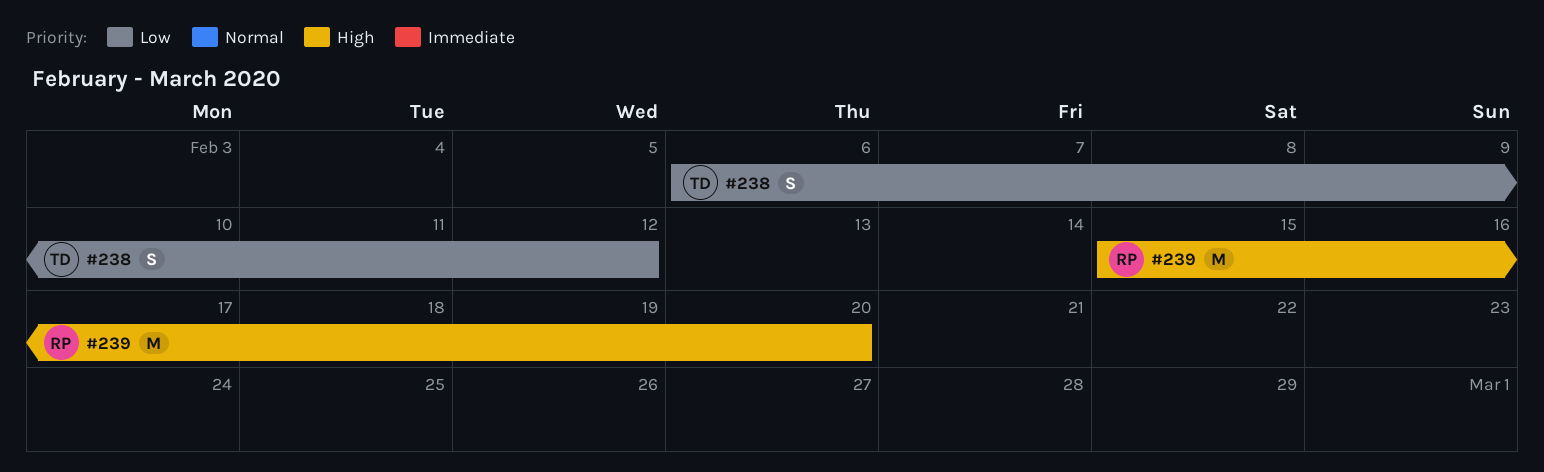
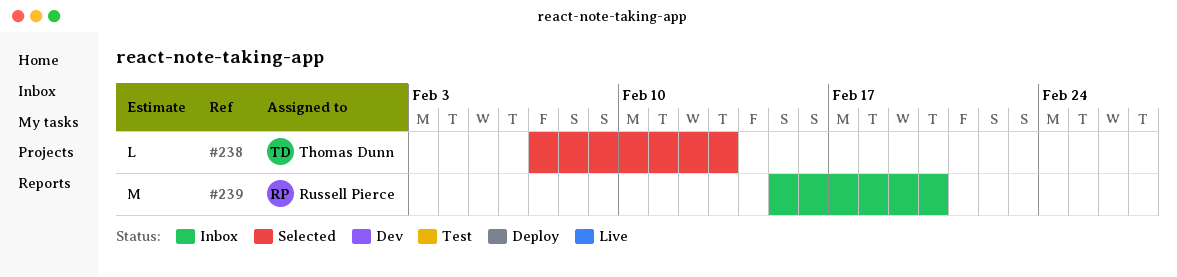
#238, estimate: S -> L
#238, start: Feb 6 -> Feb 7
#238, due: Feb 12 -> Feb 13

